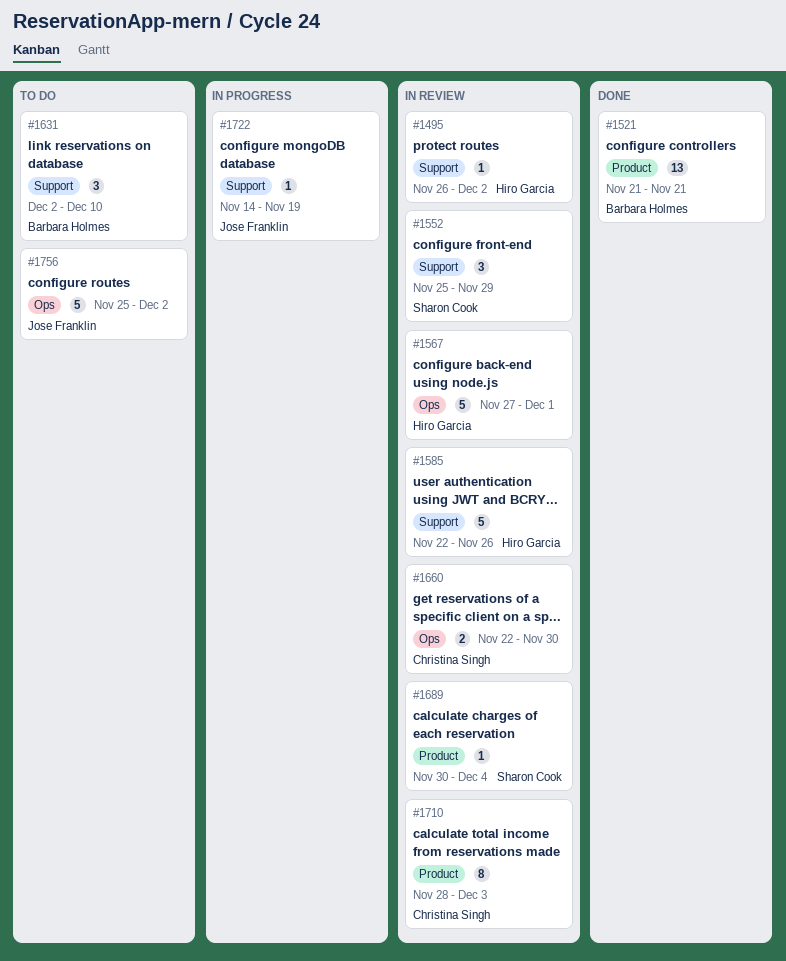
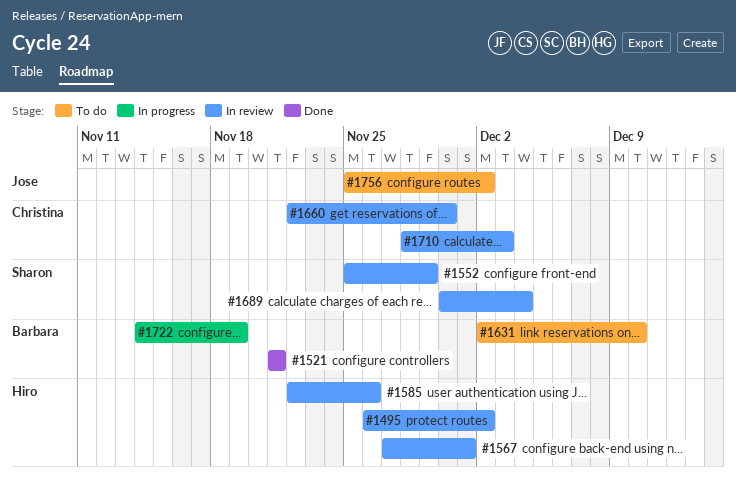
#1722, owner: Jose Franklin -> Barbara Holmes

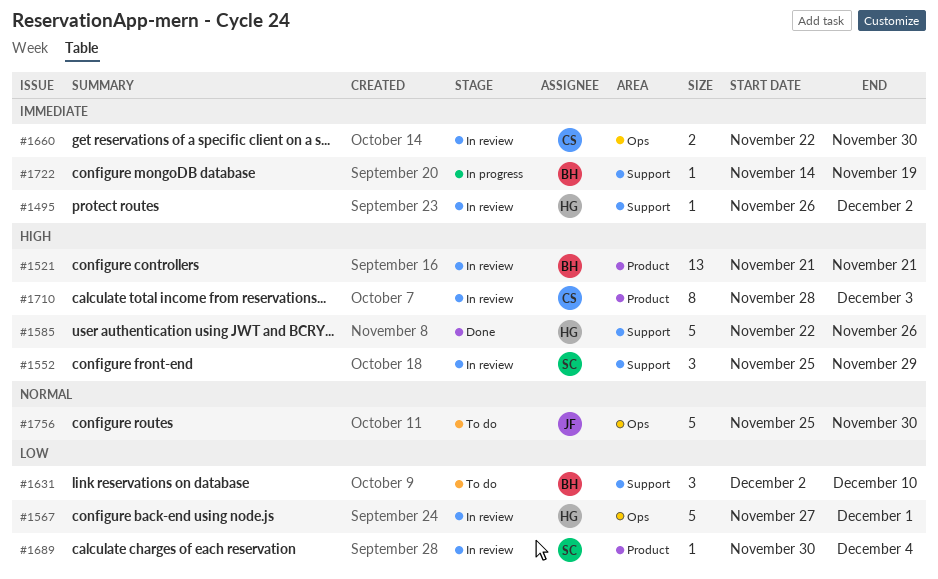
#1521, status: Done -> In review
#1585, status: In review -> Done
#1756, due: Dec 2 -> Nov 30

